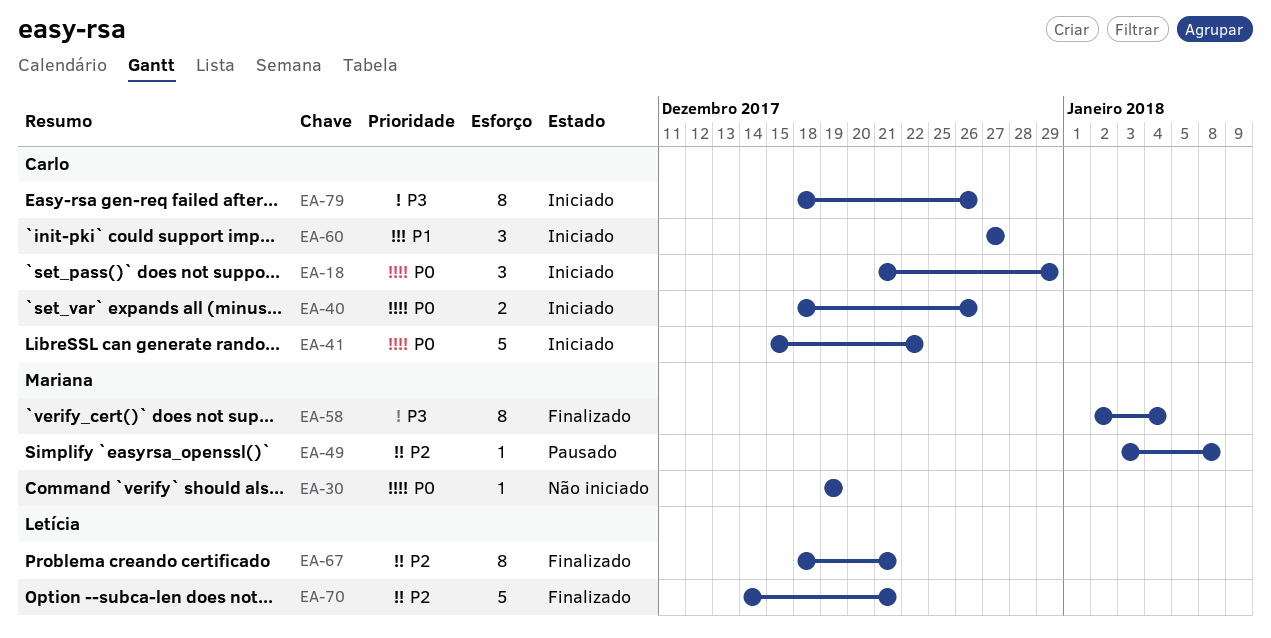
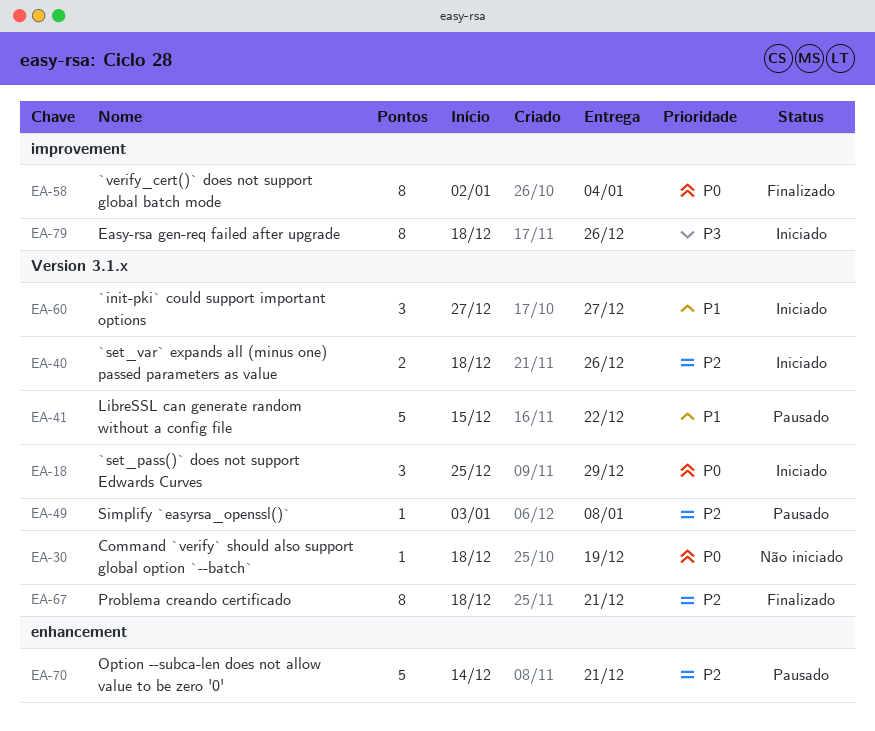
EA-18, start: Dec 21 -> Dec 25
EA-30, start: Dec 19 -> Dec 18
EA-40, priority: P0 -> P2
EA-41, status: Iniciado -> Pausado
EA-41, priority: P0 -> P1
EA-58, priority: P3 -> P0
EA-70, status: Finalizado -> Pausado

